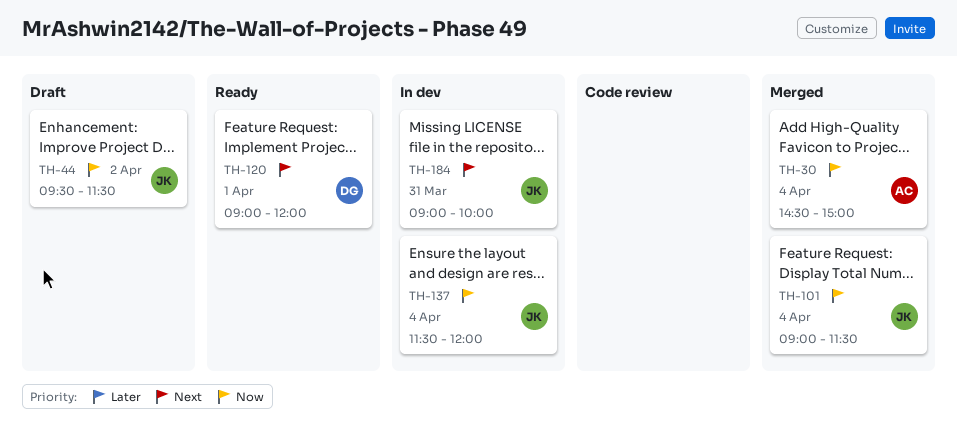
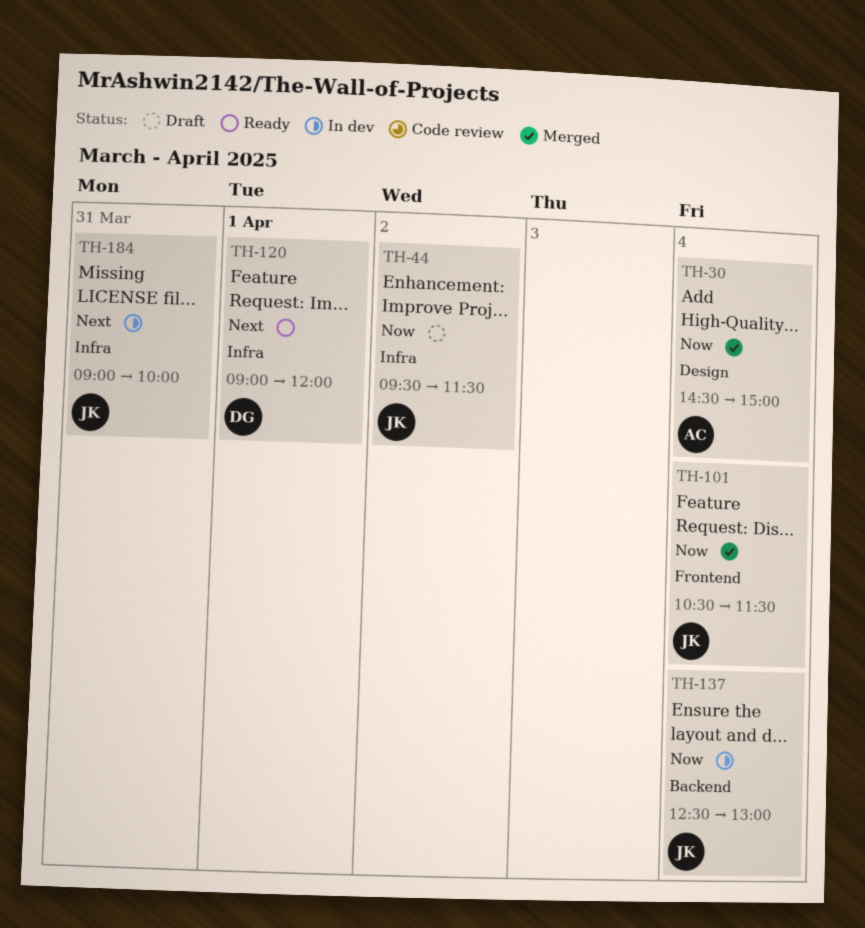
TH-101, begins: 09:00 -> 10:30
TH-137, begins: 11:30 -> 12:30
TH-137, ends: 12:00 -> 13:00

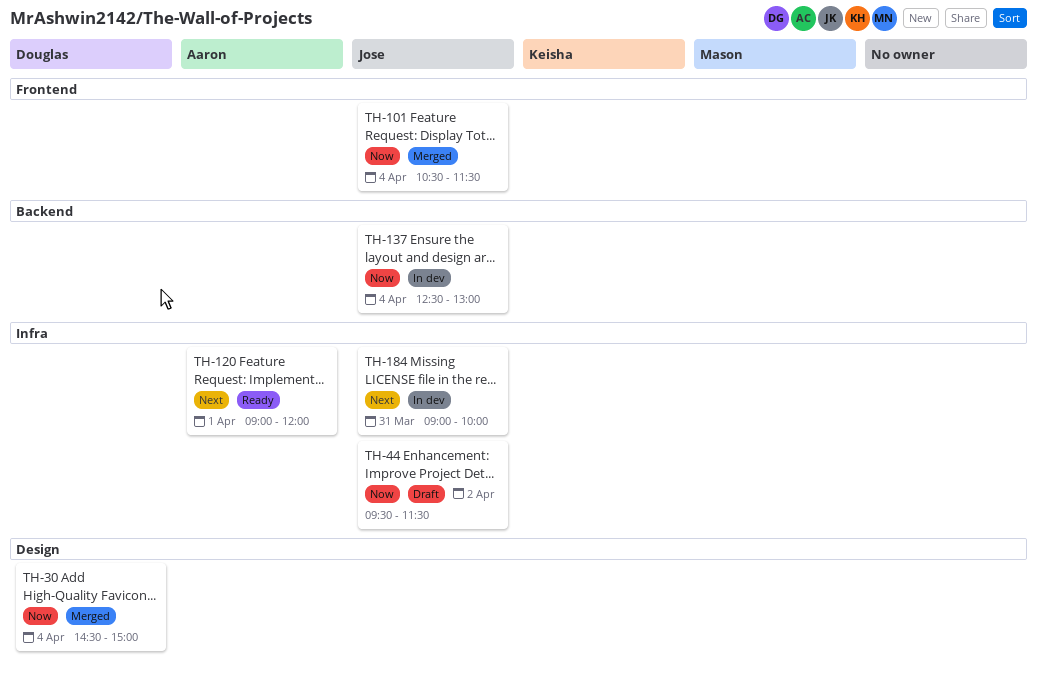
TH-30, owner: Aaron -> Douglas
TH-120, owner: Douglas -> Aaron

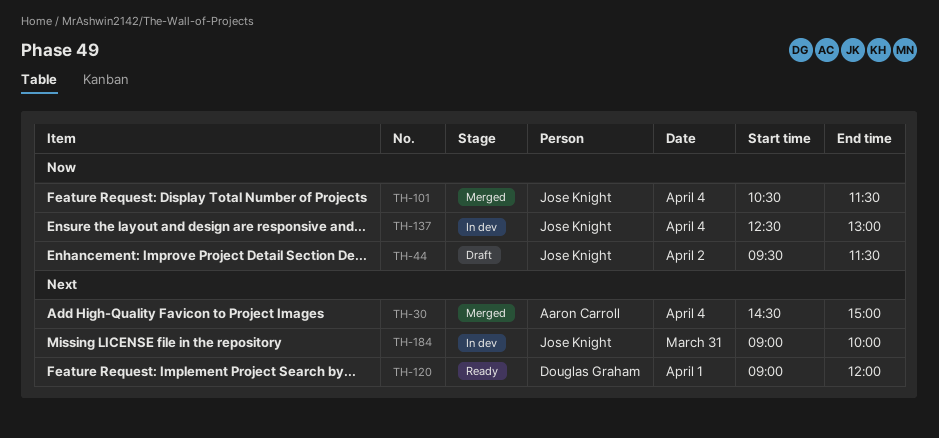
TH-30, owner: Douglas Graham -> Aaron Carroll
TH-30, priority: Now -> Next
TH-120, owner: Aaron Carroll -> Douglas Graham

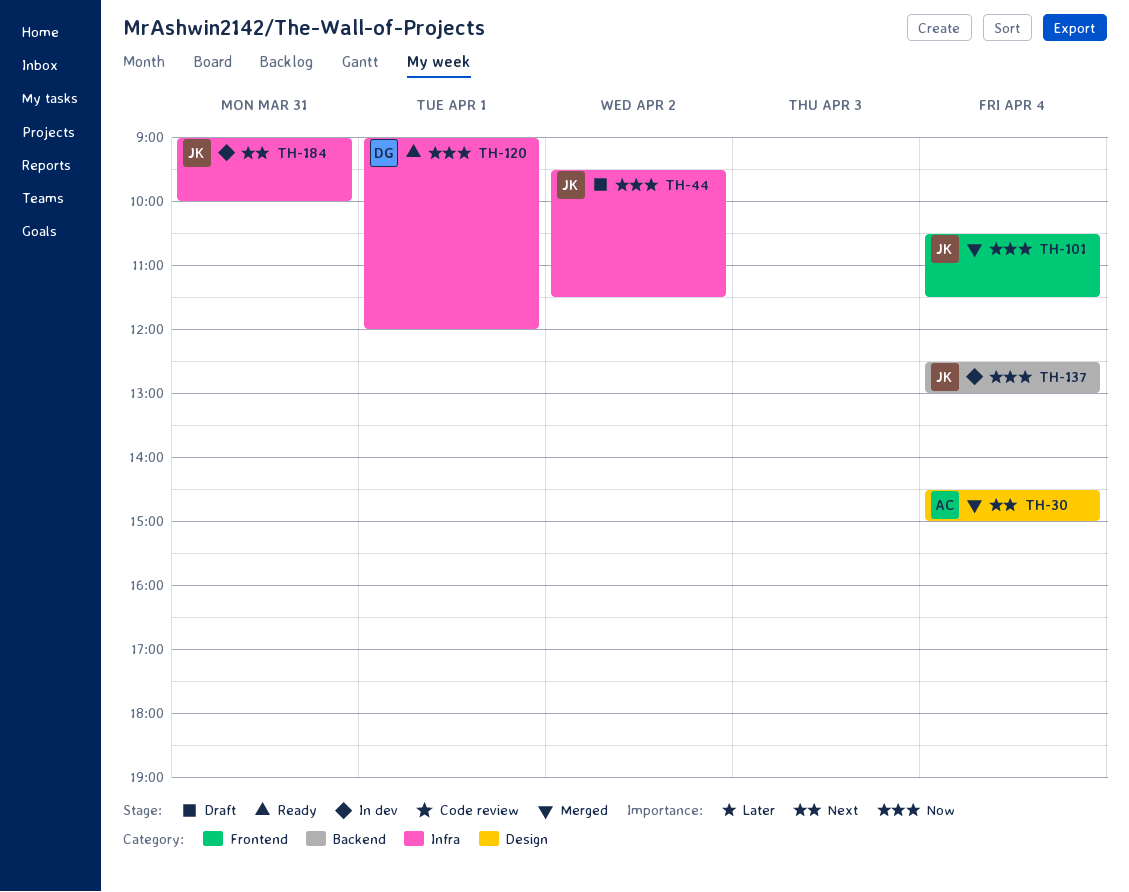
TH-120, priority: Next -> Now

